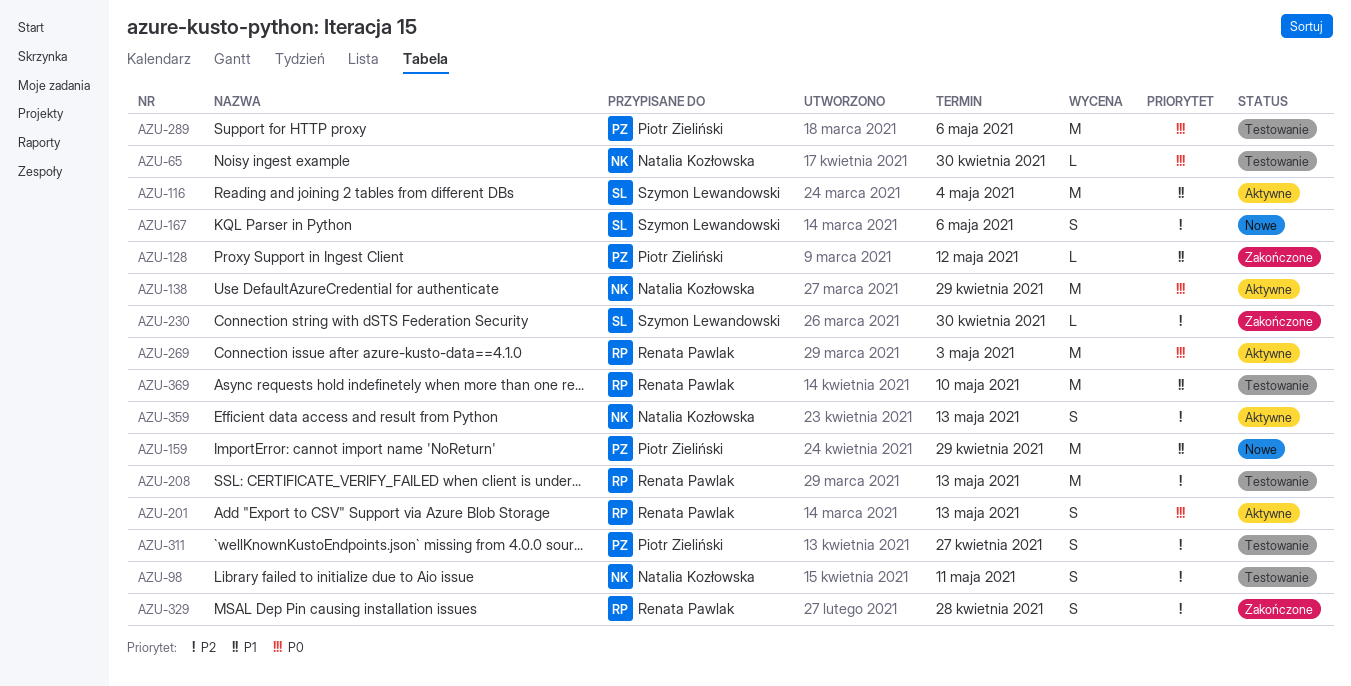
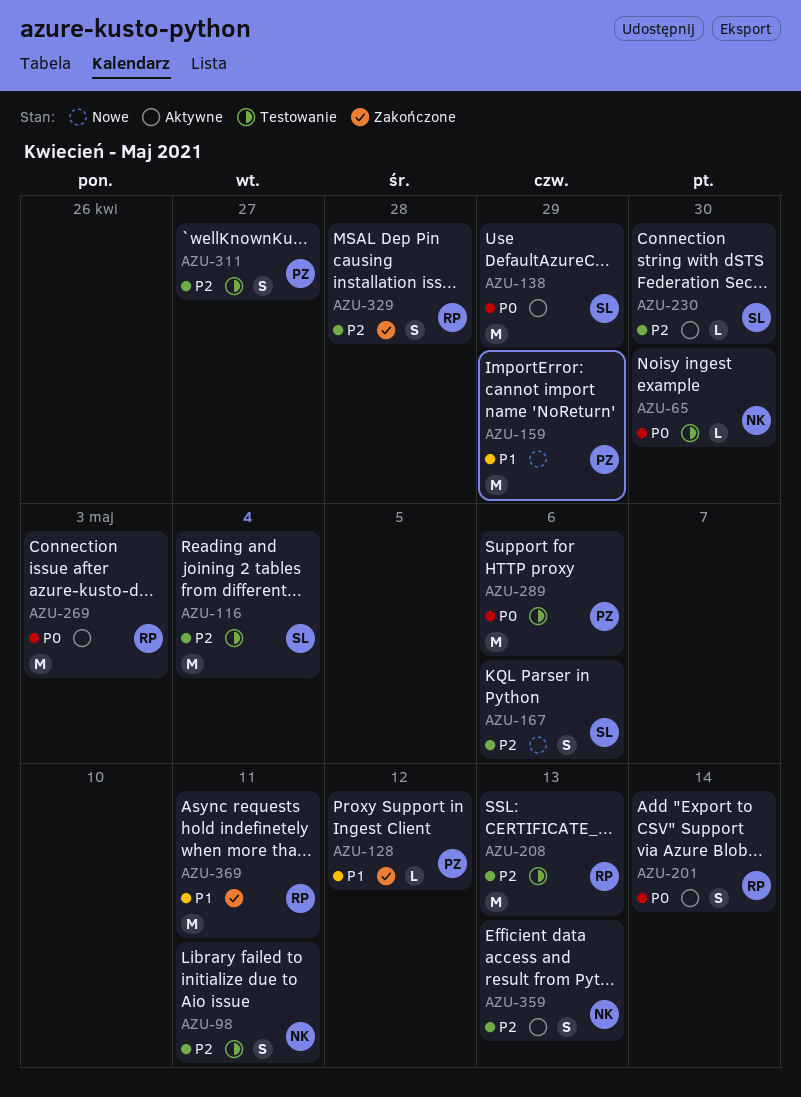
AZU-116, status: Aktywne -> Testowanie
AZU-116, priority: P1 -> P2
AZU-138, owner: Natalia Kozłowska -> Szymon Lewandowski
AZU-201, due: May 13 -> May 14
AZU-230, status: Zakończone -> Aktywne
AZU-369, status: Testowanie -> Zakończone
AZU-369, due: May 10 -> May 11

